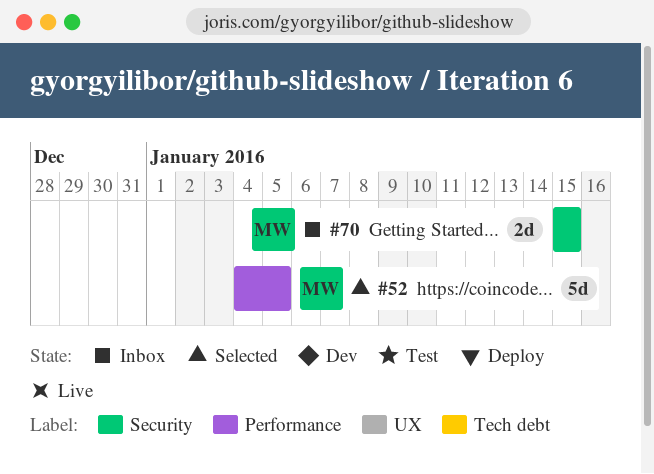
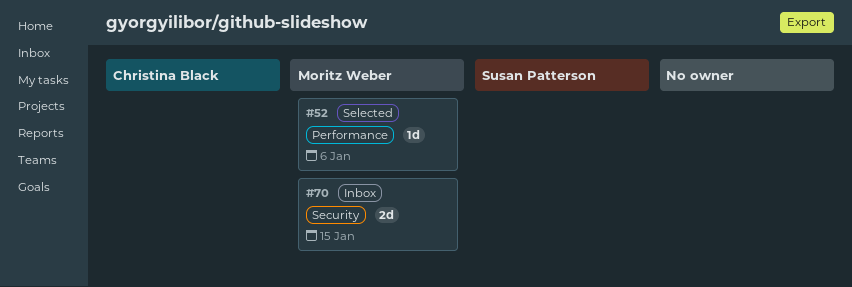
#52, estimate: 5d -> 1d
#52, due: Jan 5 -> Jan 6

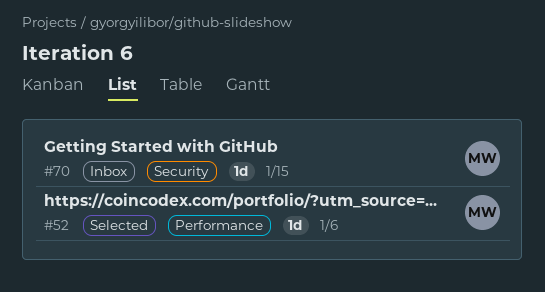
#70, estimate: 2d -> 1d

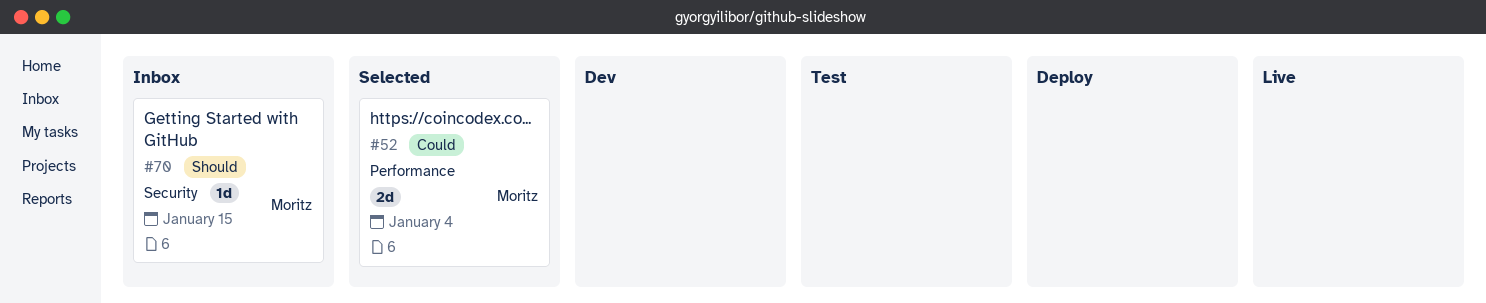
#52, estimate: 1d -> 2d
#52, due: Jan 6 -> Jan 4

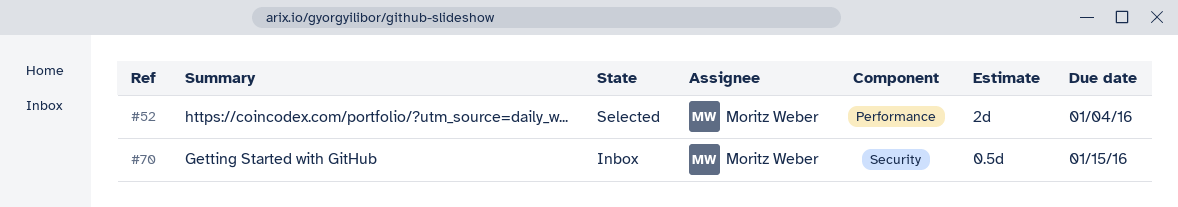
#70, estimate: 1d -> 0.5d

